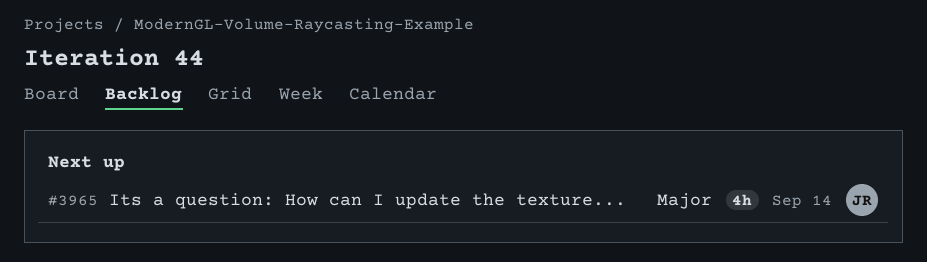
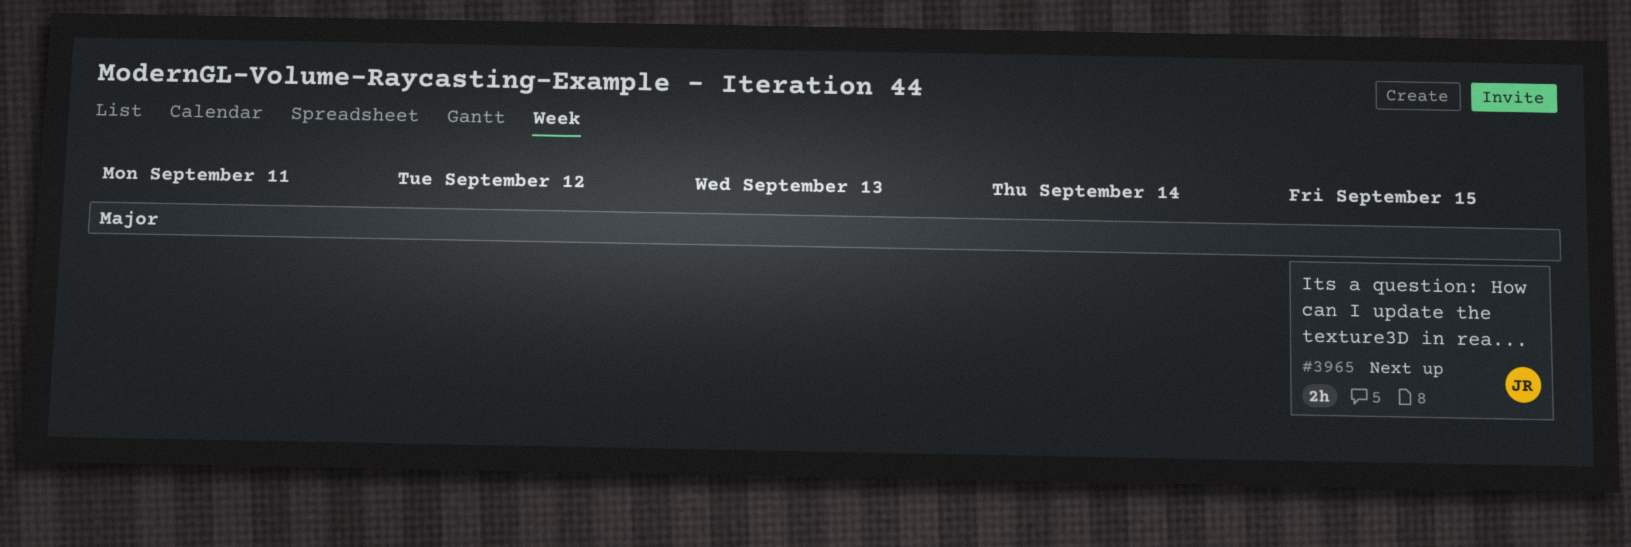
#3965, estimate: 4h -> 2h
#3965, due: Sep 14 -> Sep 15

